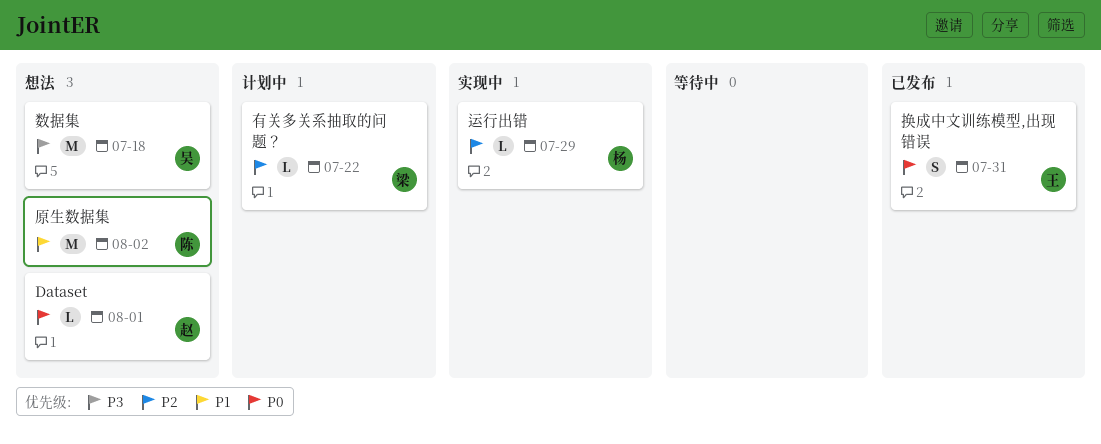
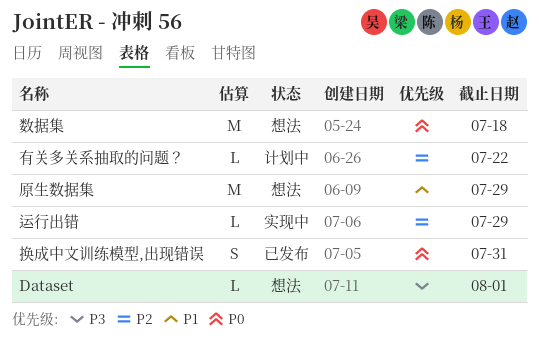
Dataset, priority: P0 -> P3
原生数据集, due: Aug 2 -> Jul 29
数据集, priority: P3 -> P0

